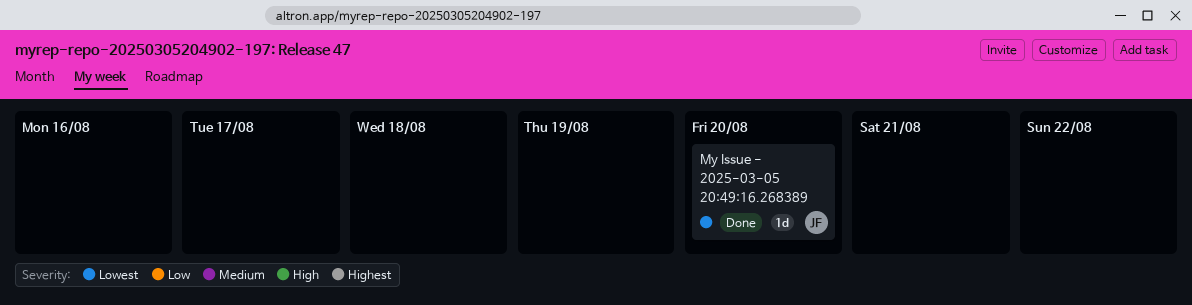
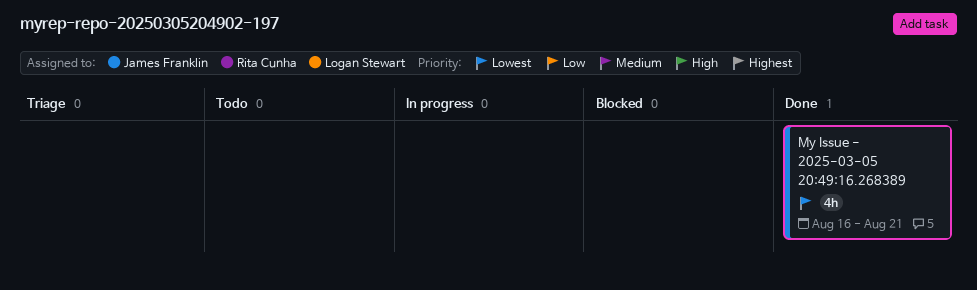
My Issue - 2025-03-05 20:49:16.268389, estimate: 1d -> 4h
My Issue - 2025-03-05 20:49:16.268389, due: Aug 20 -> Aug 21

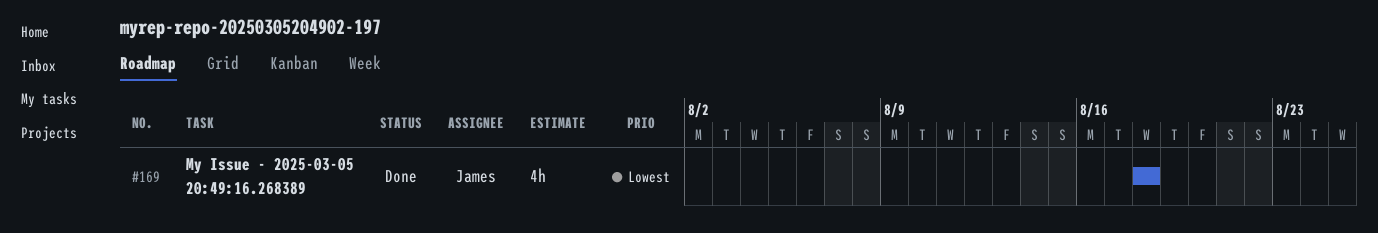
My Issue - 2025-03-05 20:49:16.268389, start: Aug 16 -> Aug 18
My Issue - 2025-03-05 20:49:16.268389, due: Aug 21 -> Aug 18

